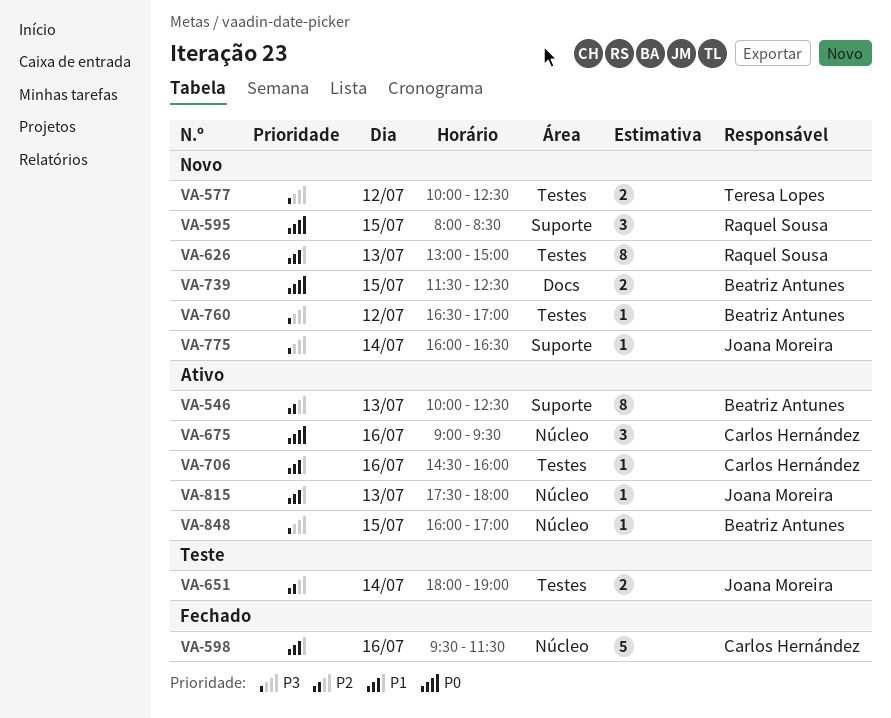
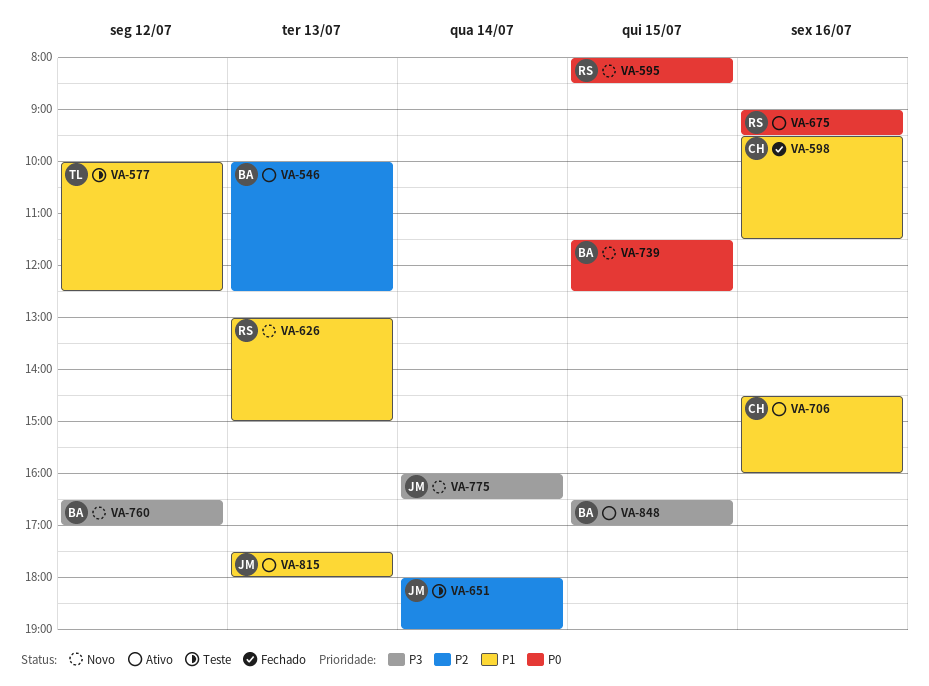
VA-577, status: Novo -> Teste
VA-577, priority: P3 -> P1
VA-675, owner: Carlos Hernández -> Raquel Sousa
VA-848, begins: 16:00 -> 16:30

